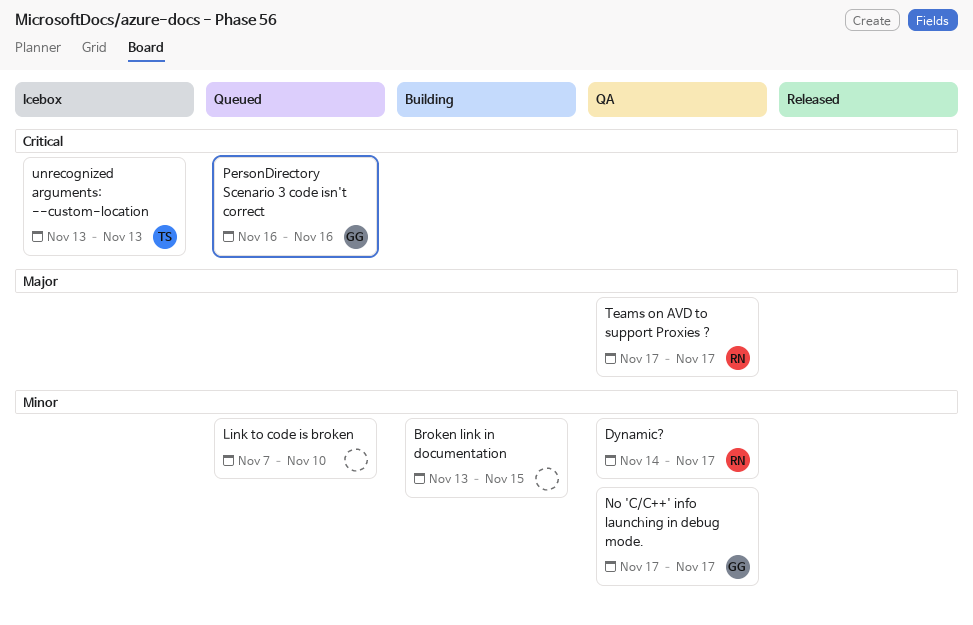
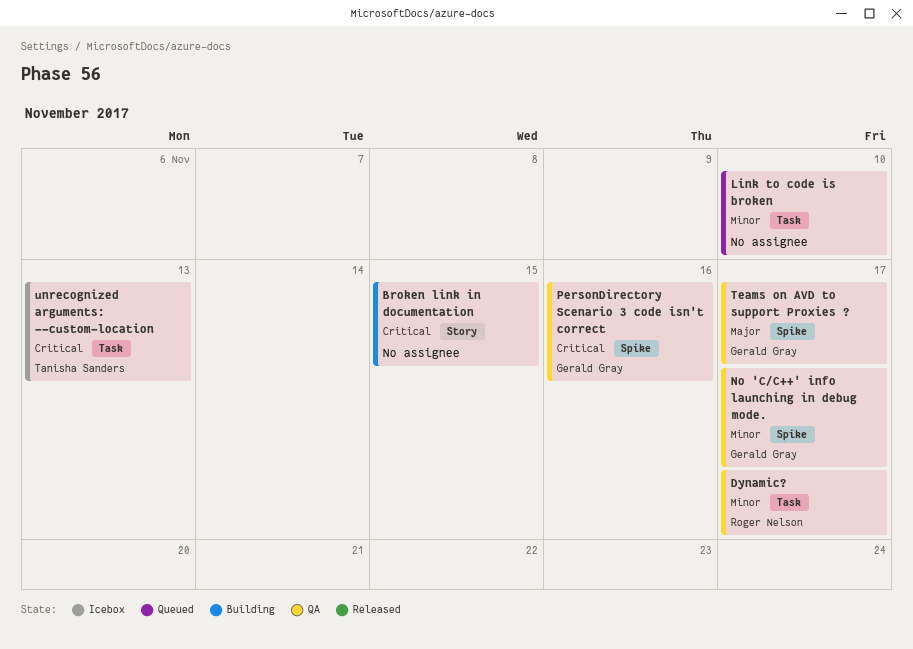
Broken link in documentation, priority: Minor -> Critical
PersonDirectory Scenario 3 code isn't correct, status: Queued -> QA
Teams on AVD to support Proxies ?, owner: Roger Nelson -> Gerald Gray

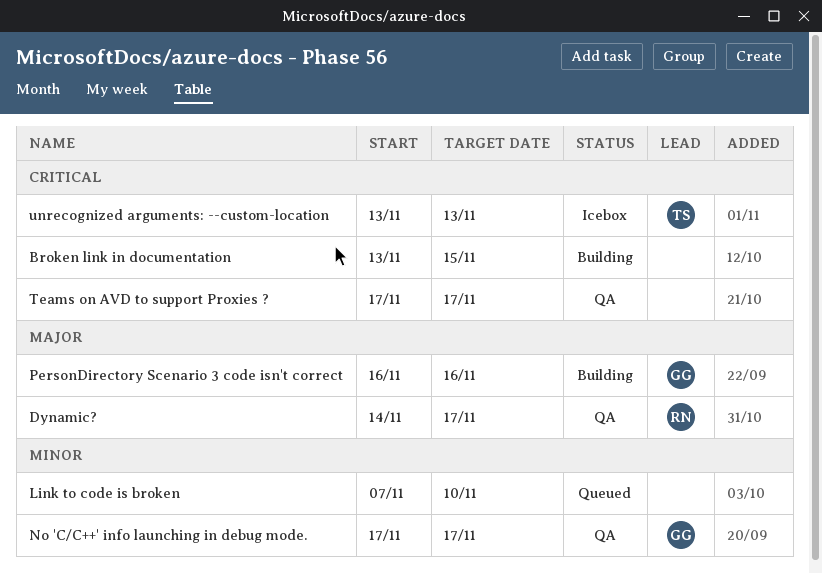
Dynamic?, priority: Minor -> Major
PersonDirectory Scenario 3 code isn't correct, status: QA -> Building
PersonDirectory Scenario 3 code isn't correct, priority: Critical -> Major
Teams on AVD to support Proxies ?, owner: Gerald Gray -> none
Teams on AVD to support Proxies ?, priority: Major -> Critical

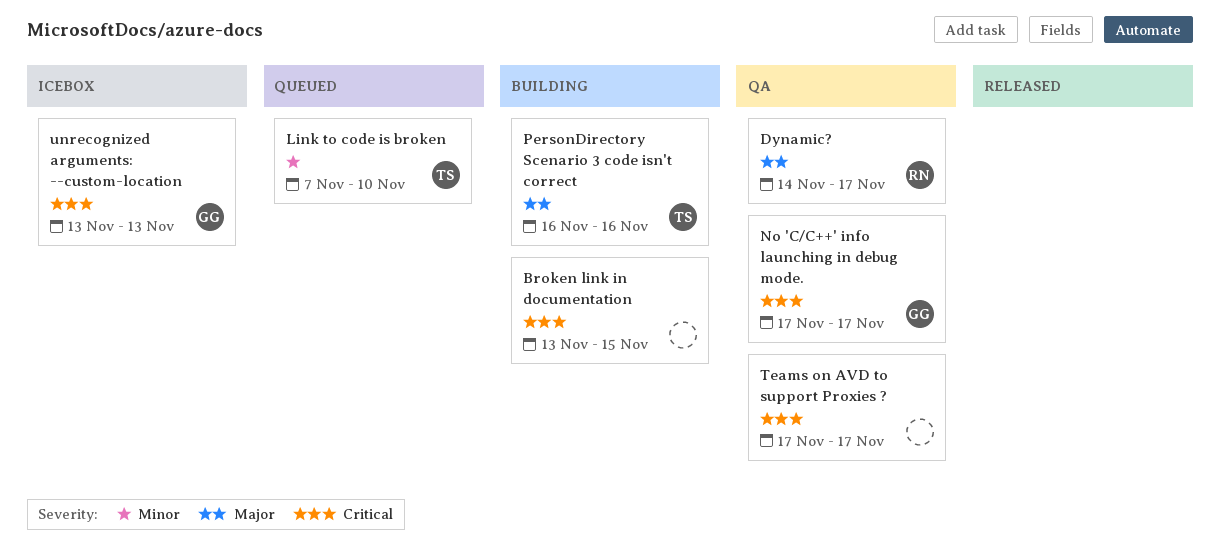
Link to code is broken, owner: none -> TS
No 'C/C++' info launching in debug mode., priority: Minor -> Critical
PersonDirectory Scenario 3 code isn't correct, owner: GG -> TS
unrecognized arguments: --custom-location, owner: TS -> GG

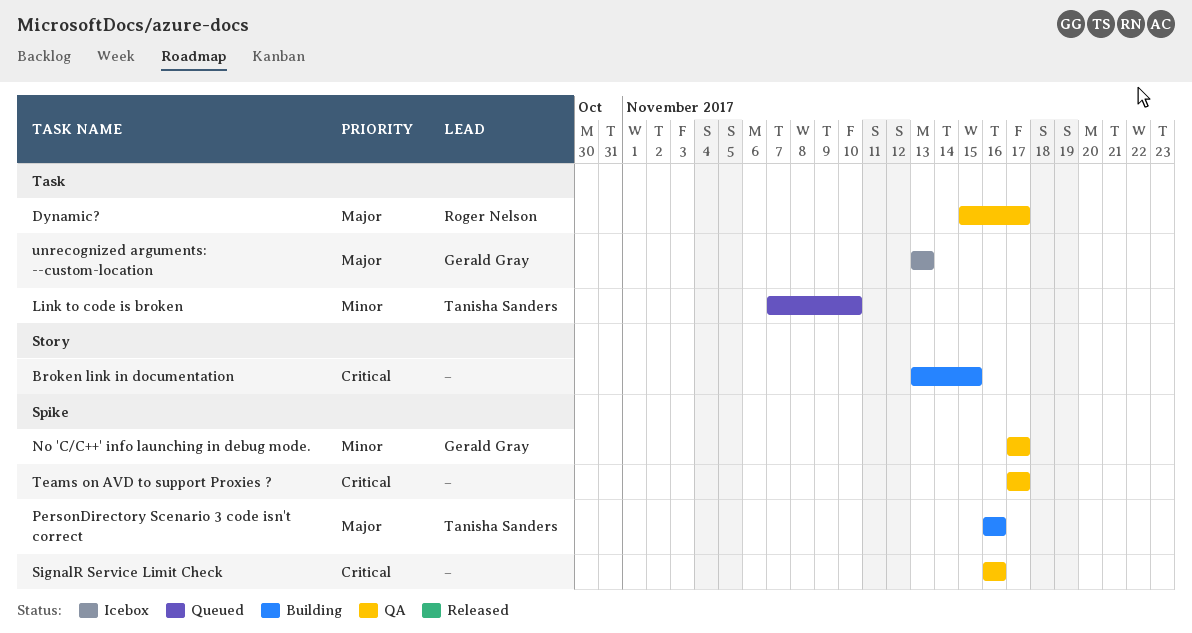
Dynamic?, start: Nov 14 -> Nov 15
No 'C/C++' info launching in debug mode., priority: Critical -> Minor
SignalR Service Limit Check: none -> present
unrecognized arguments: --custom-location, priority: Critical -> Major

